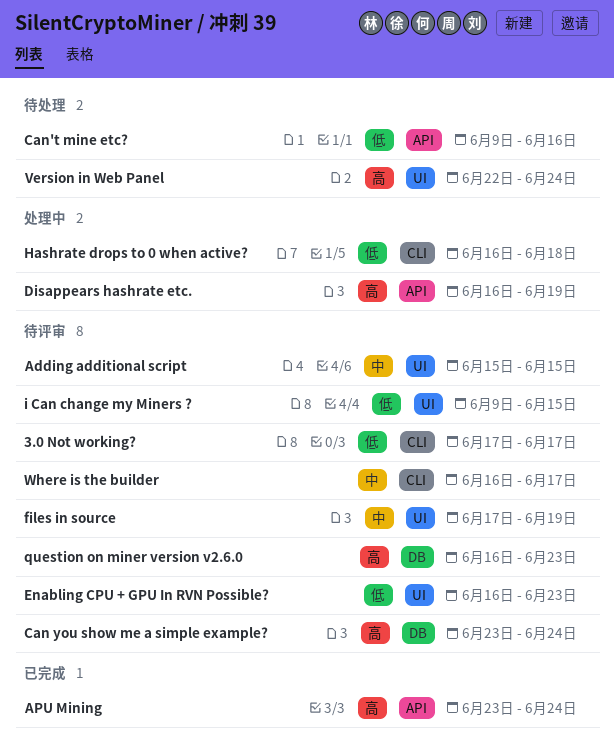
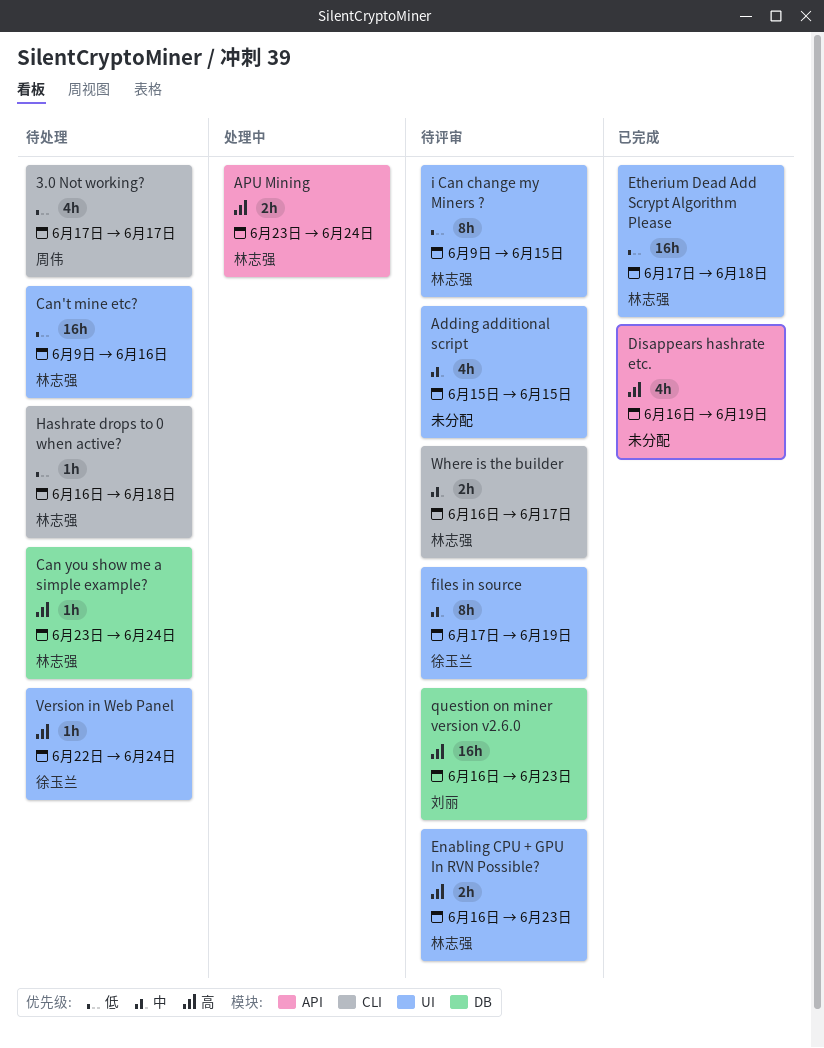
3.0 Not working?, status: 待评审 -> 待处理
APU Mining, status: 已完成 -> 处理中
Can you show me a simple example?, status: 待评审 -> 待处理
Can't mine etc?, label: API -> UI
Disappears hashrate etc., status: 处理中 -> 已完成
Enabling CPU + GPU In RVN Possible?, priority: 低 -> 高
Etherium Dead Add Scrypt Algorithm Please: none -> present
Hashrate drops to 0 when active?, status: 处理中 -> 待处理

